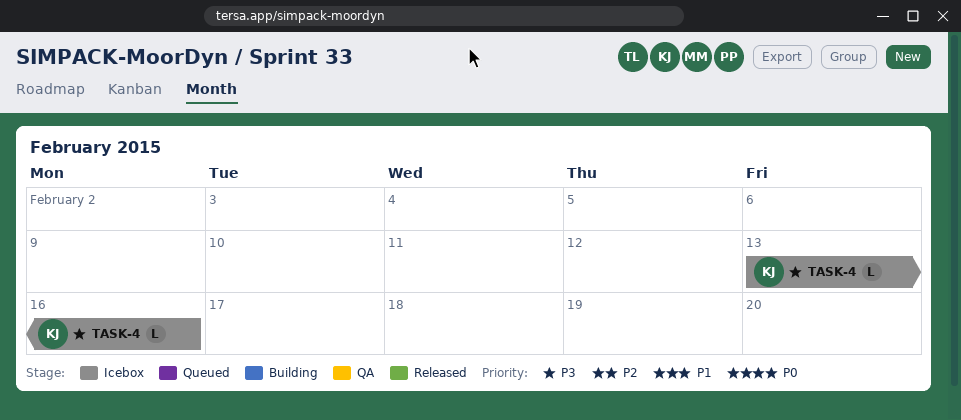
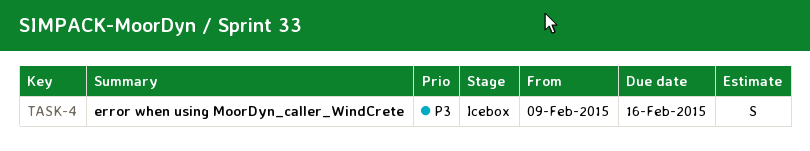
TASK-4, estimate: L -> S
TASK-4, start: Feb 13 -> Feb 9

